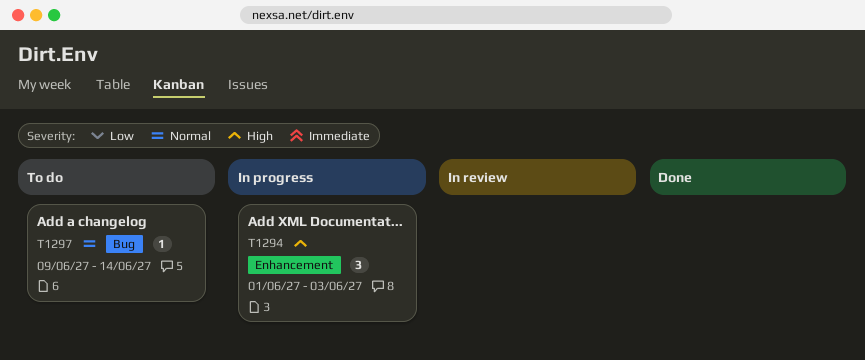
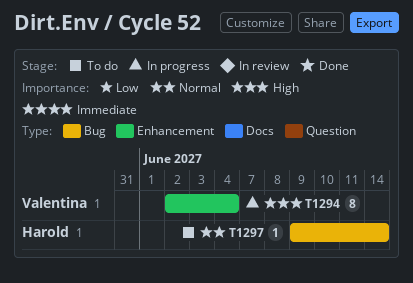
T1294, estimate: 3 -> 8
T1294, start: Jun 1 -> Jun 2
T1294, due: Jun 3 -> Jun 4

